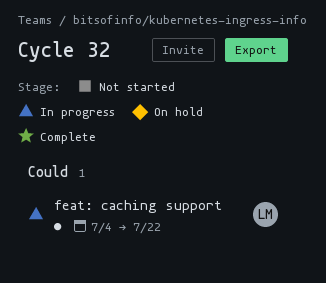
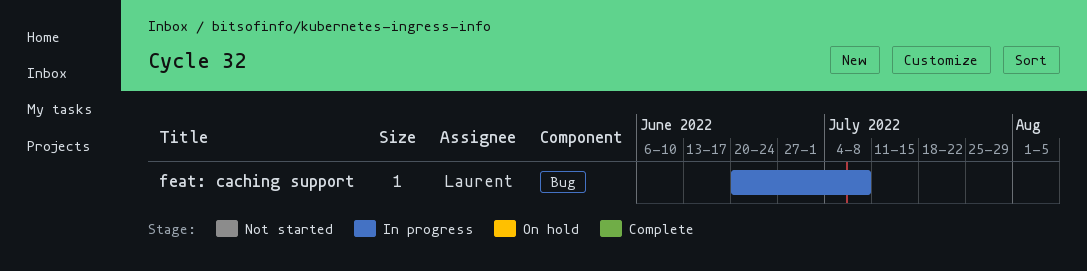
feat: caching support, start: Jul 4 -> Jun 20
feat: caching support, due: Jul 22 -> Jul 8

